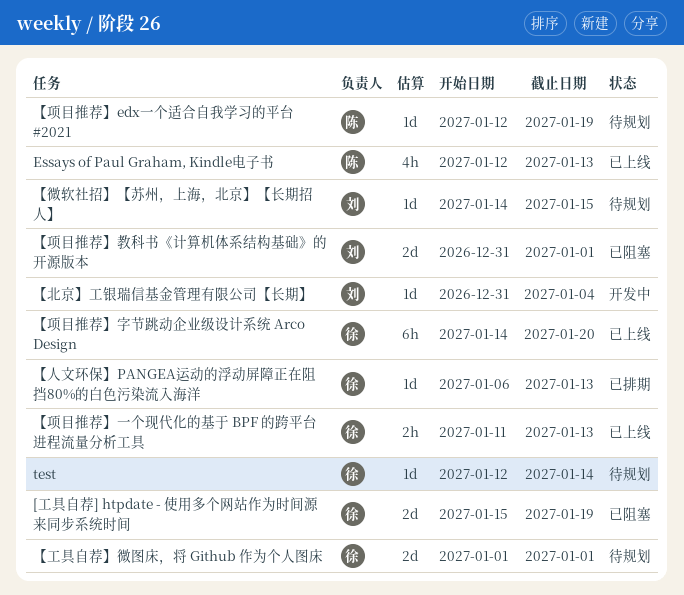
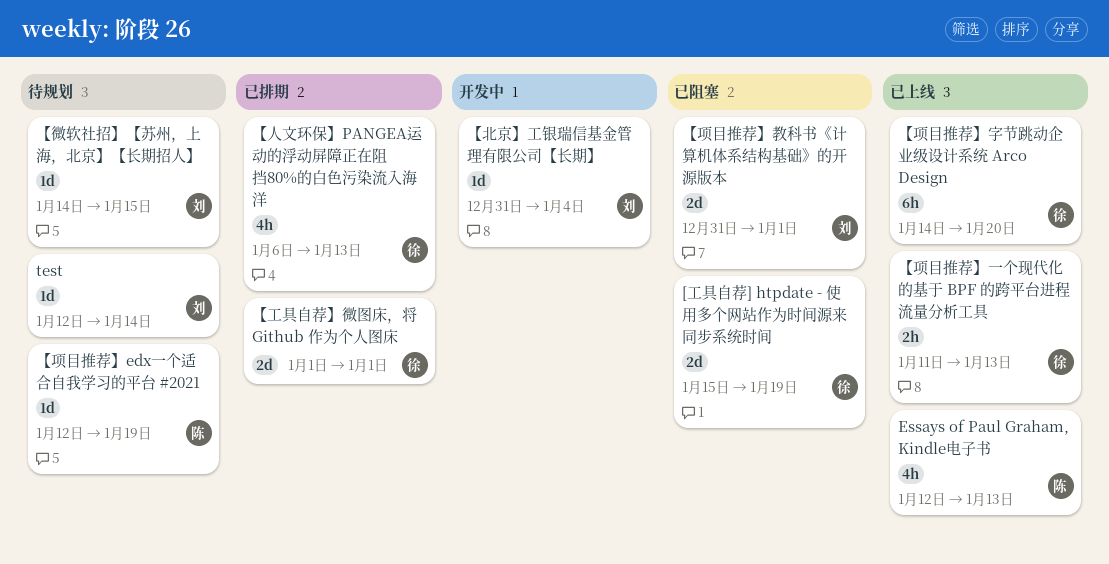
test, owner: 徐 -> 刘
【人文环保】PANGEA运动的浮动屏障正在阻挡80%的白色污染流入海洋, estimate: 1d -> 4h
【工具自荐】微图床，将 Github 作为个人图床, status: 待规划 -> 已排期

